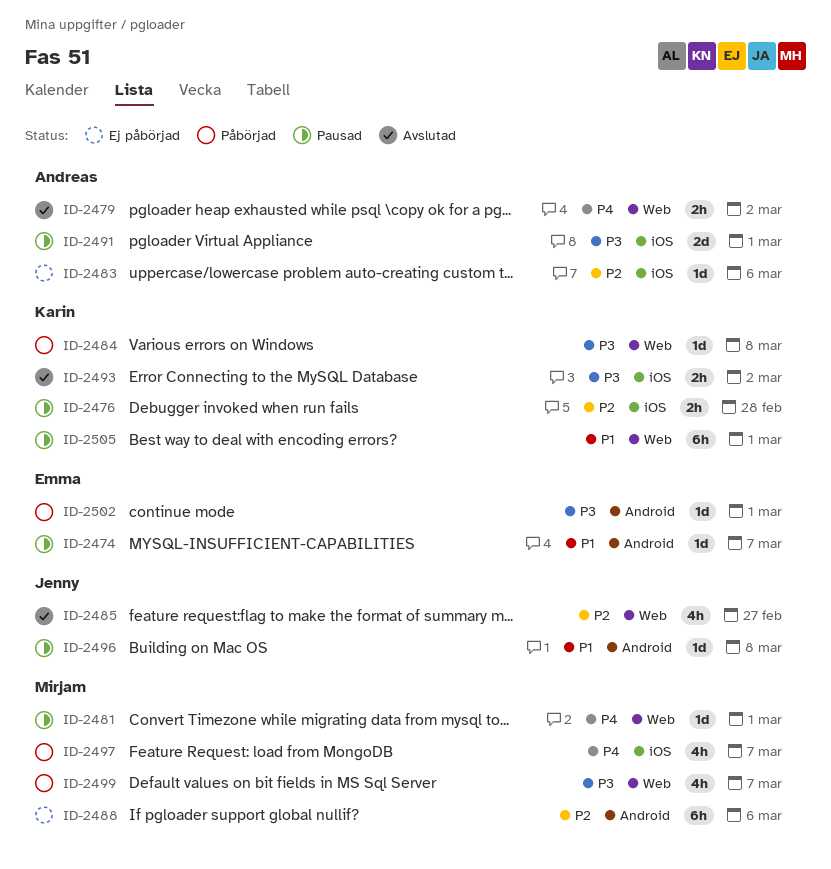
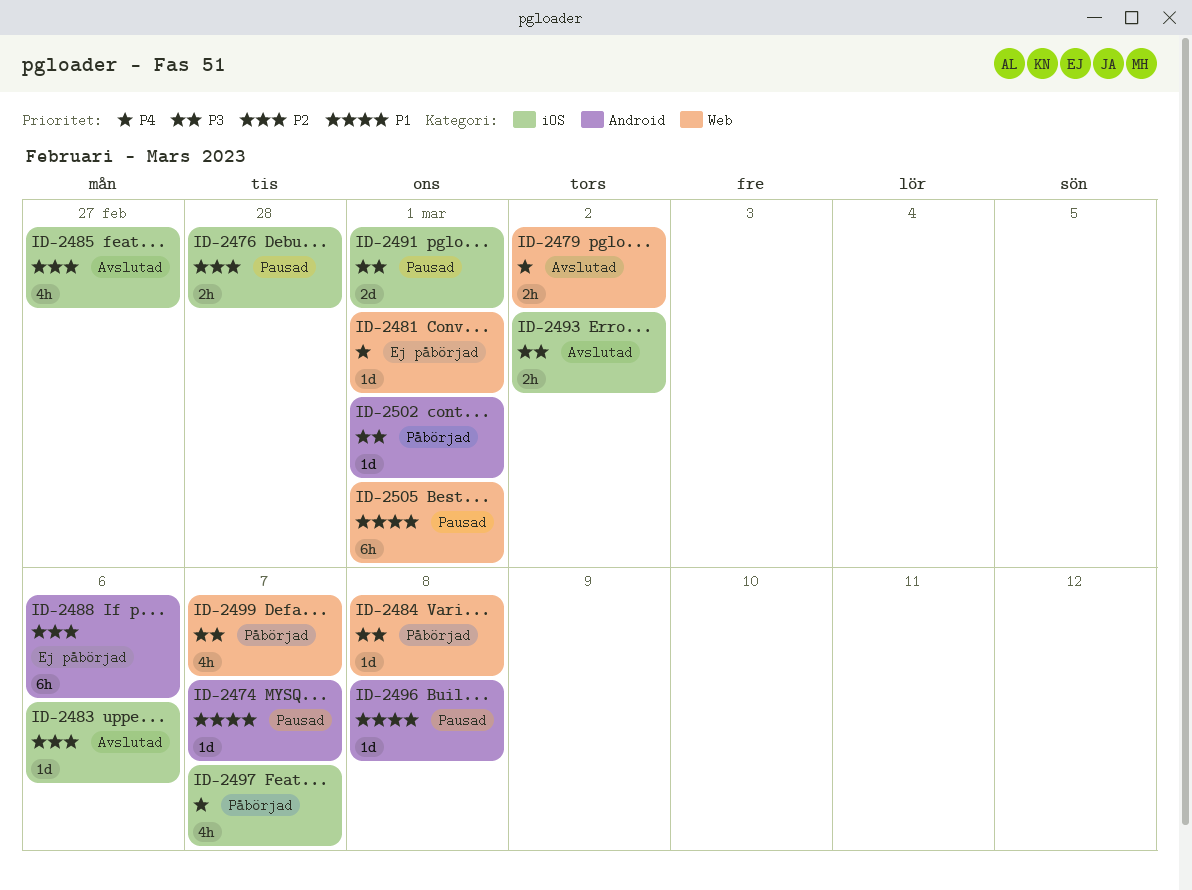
ID-2481, status: Pausad -> Ej påbörjad
ID-2483, status: Ej påbörjad -> Avslutad
ID-2485, label: Web -> iOS

